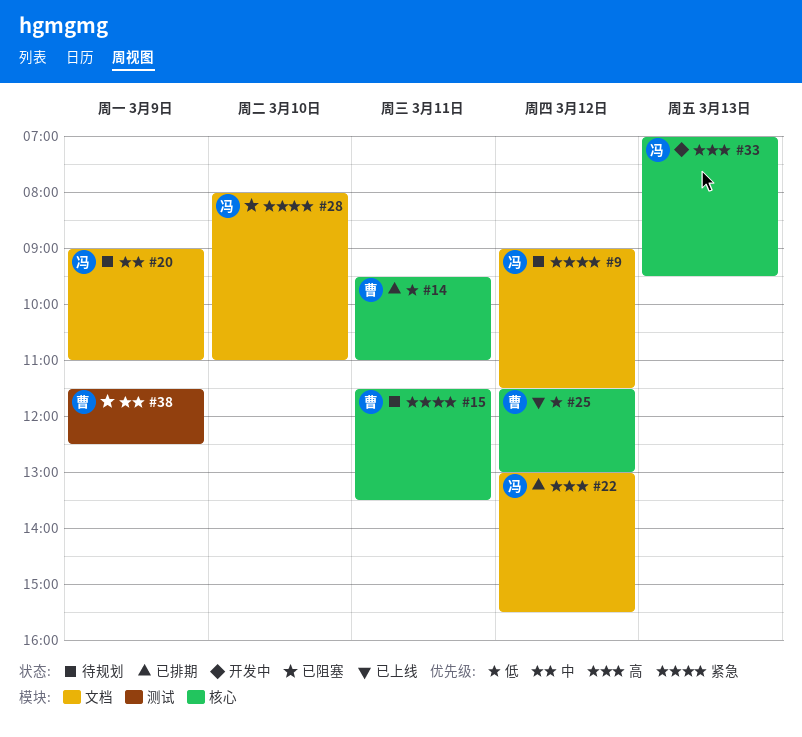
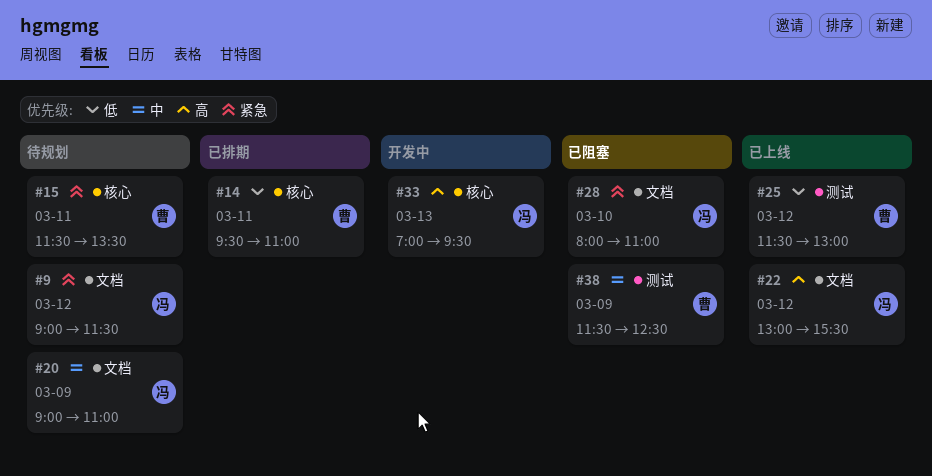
#22, status: 已排期 -> 已上线
#25, label: 核心 -> 测试

